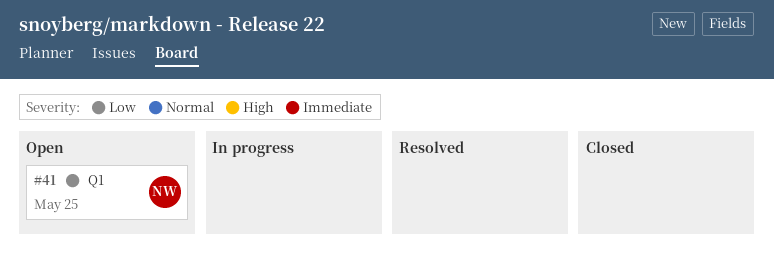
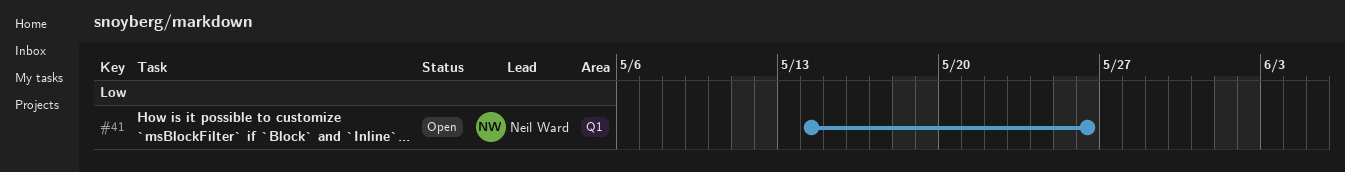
#41, due: May 25 -> May 26

